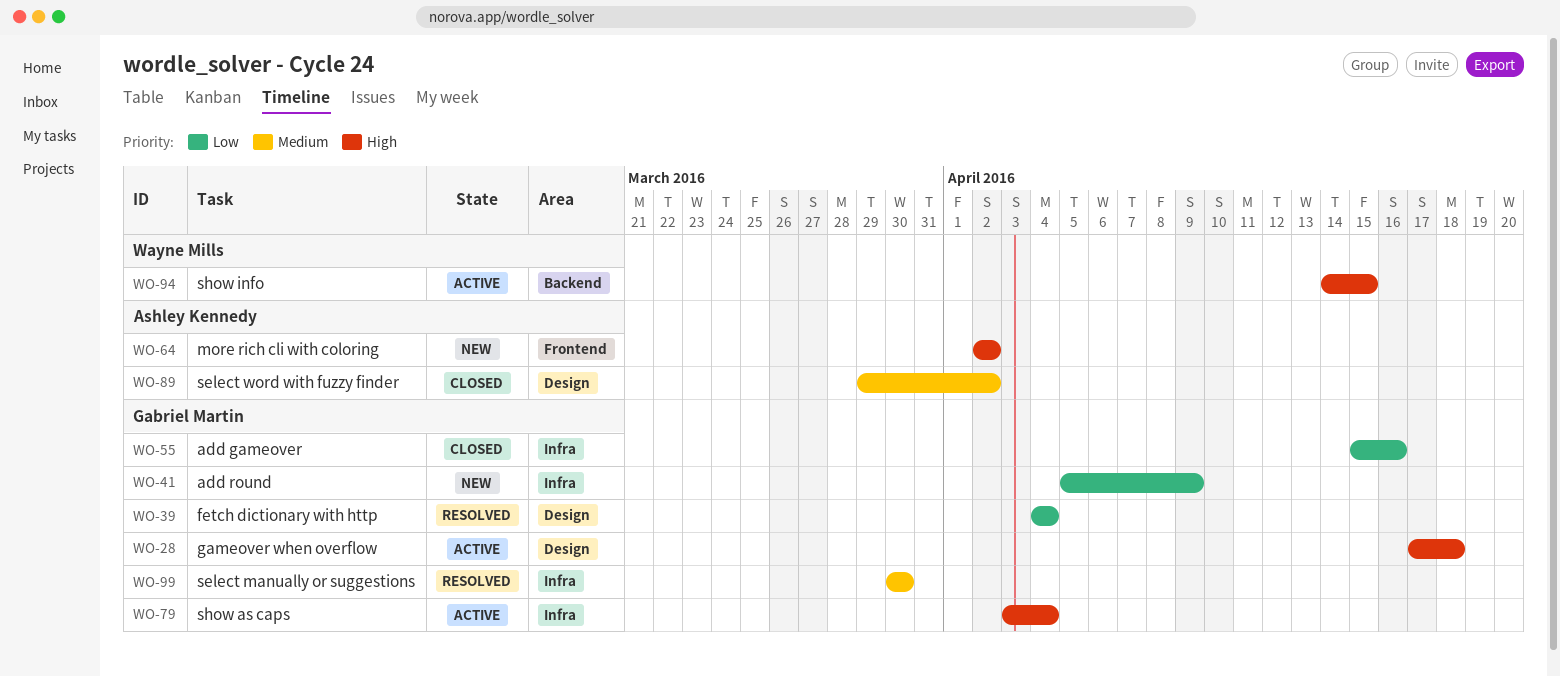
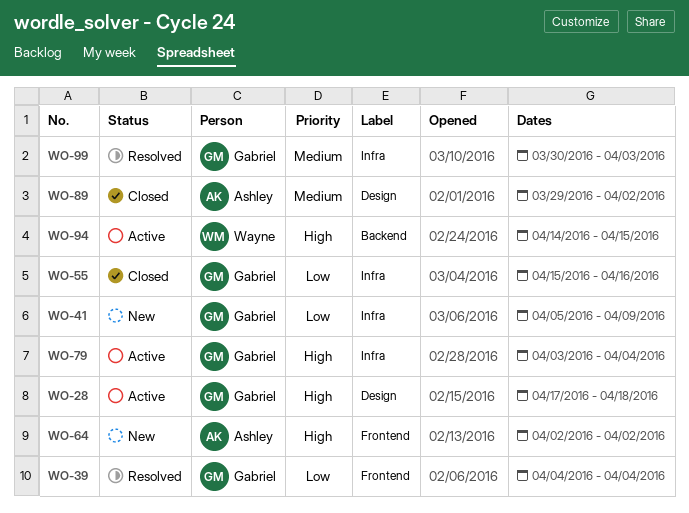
WO-39, label: Design -> Frontend
WO-99, due: Mar 30 -> Apr 3

